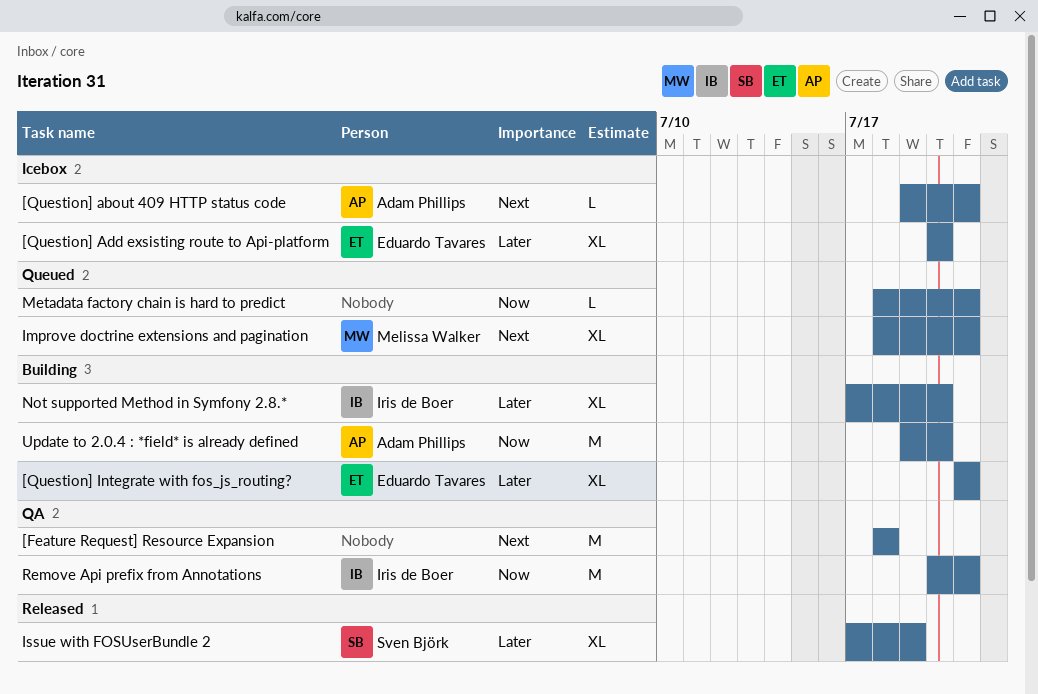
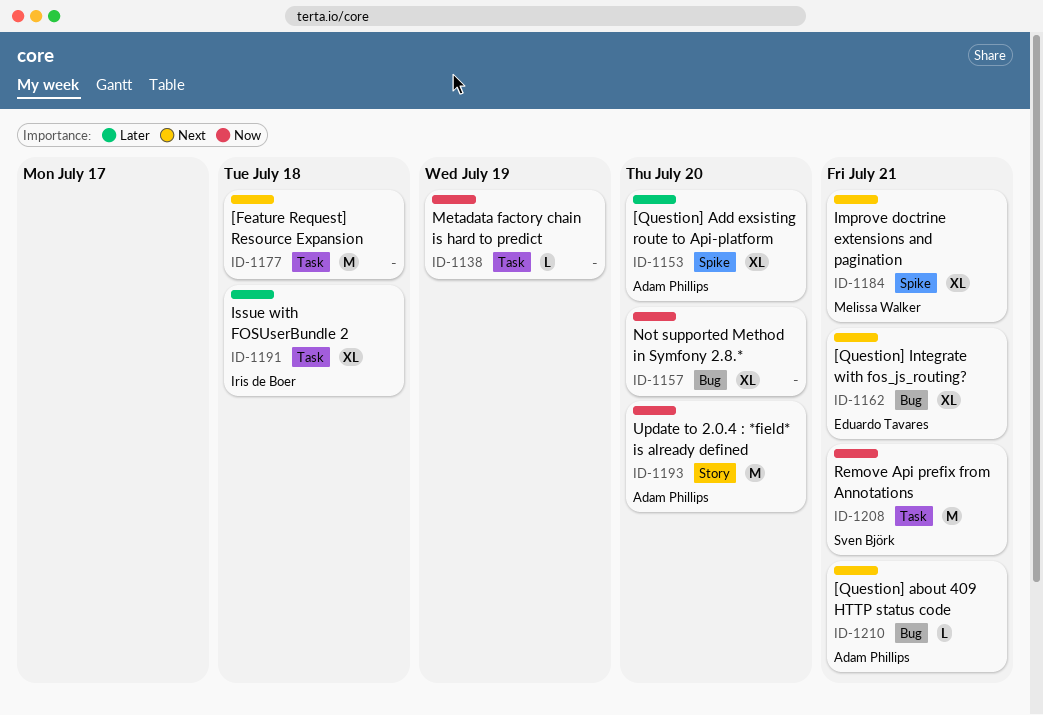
[Question] Add exsisting route to Api-platform, owner: Eduardo Tavares -> Adam Phillips
[Question] Integrate with fos_js_routing?, priority: Later -> Next
Issue with FOSUserBundle 2, owner: Sven Björk -> Iris de Boer
Issue with FOSUserBundle 2, due: Jul 19 -> Jul 18
Metadata factory chain is hard to predict, due: Jul 21 -> Jul 19
Not supported Method in Symfony 2.8.*, owner: Iris de Boer -> none
Not supported Method in Symfony 2.8.*, priority: Later -> Now
Remove Api prefix from Annotations, owner: Iris de Boer -> Sven Björk

